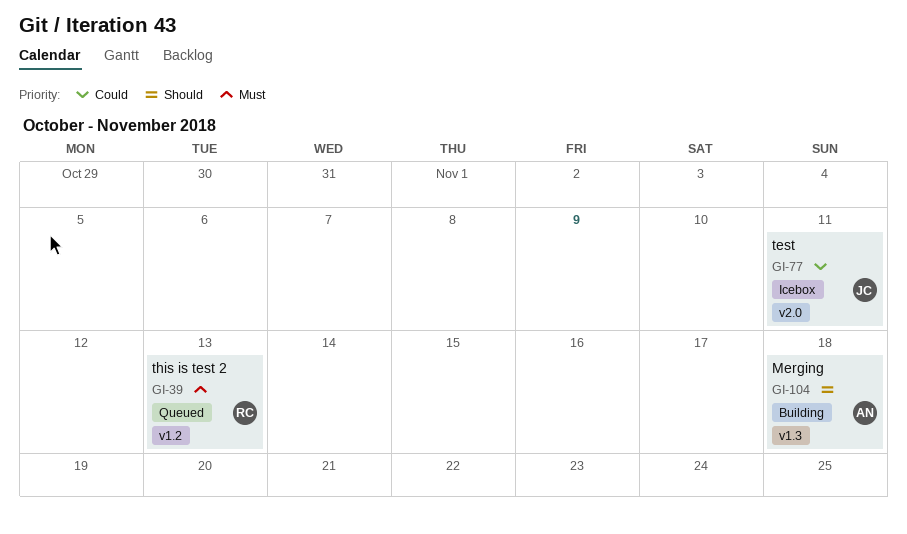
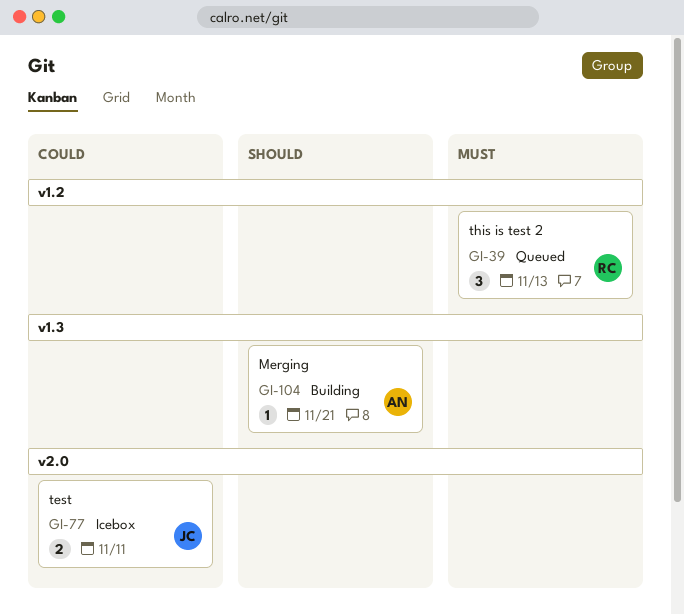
GI-104, due: Nov 18 -> Nov 21

